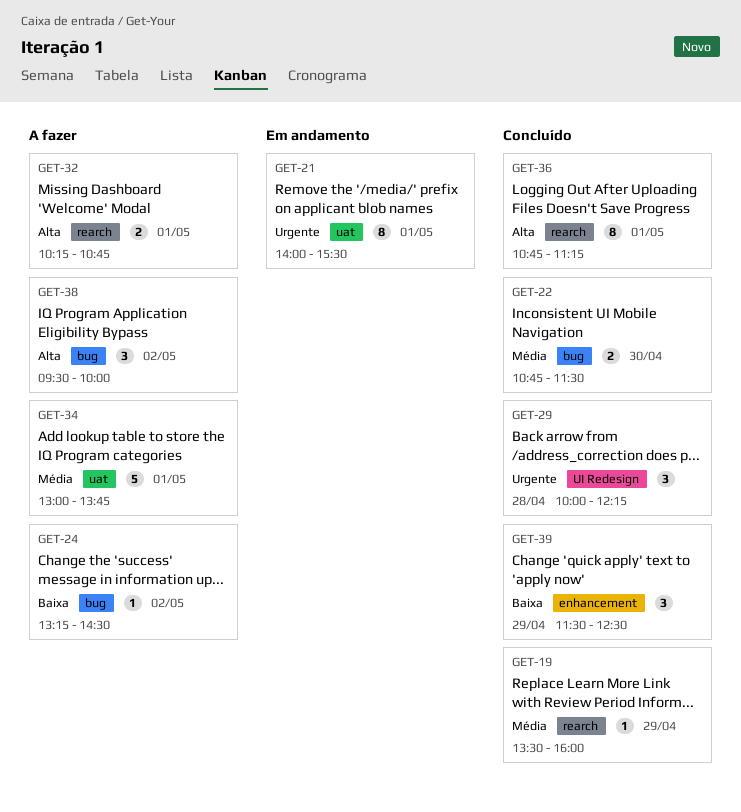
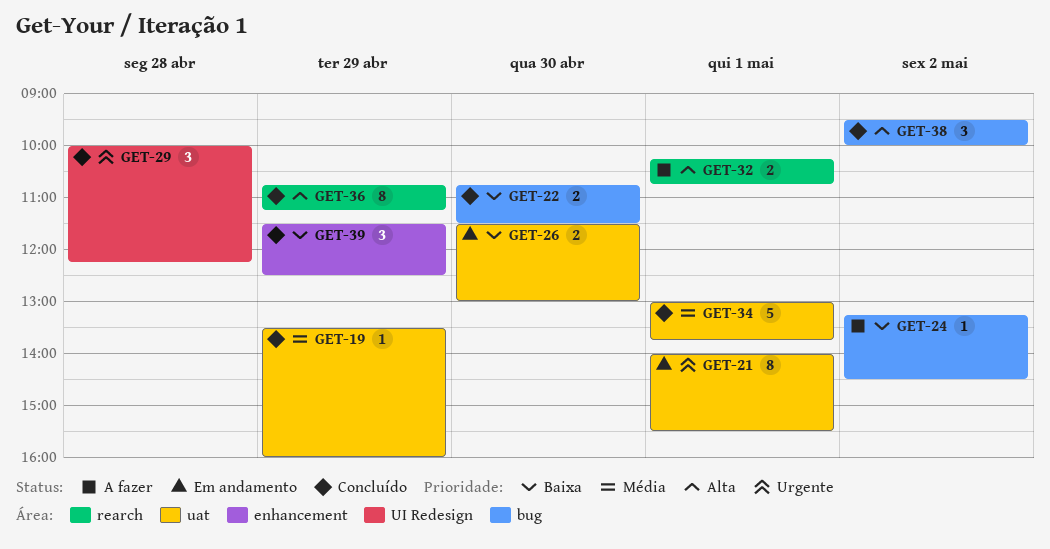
GET-19, label: rearch -> uat
GET-22, priority: Média -> Baixa
GET-26: none -> present
GET-34, status: A fazer -> Concluído
GET-36, day: May 1 -> Apr 29
GET-38, status: A fazer -> Concluído

